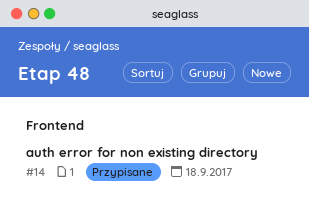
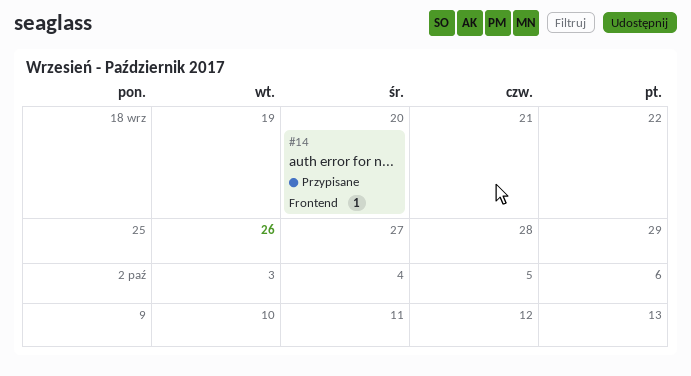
#14, due: Sep 18 -> Sep 20

